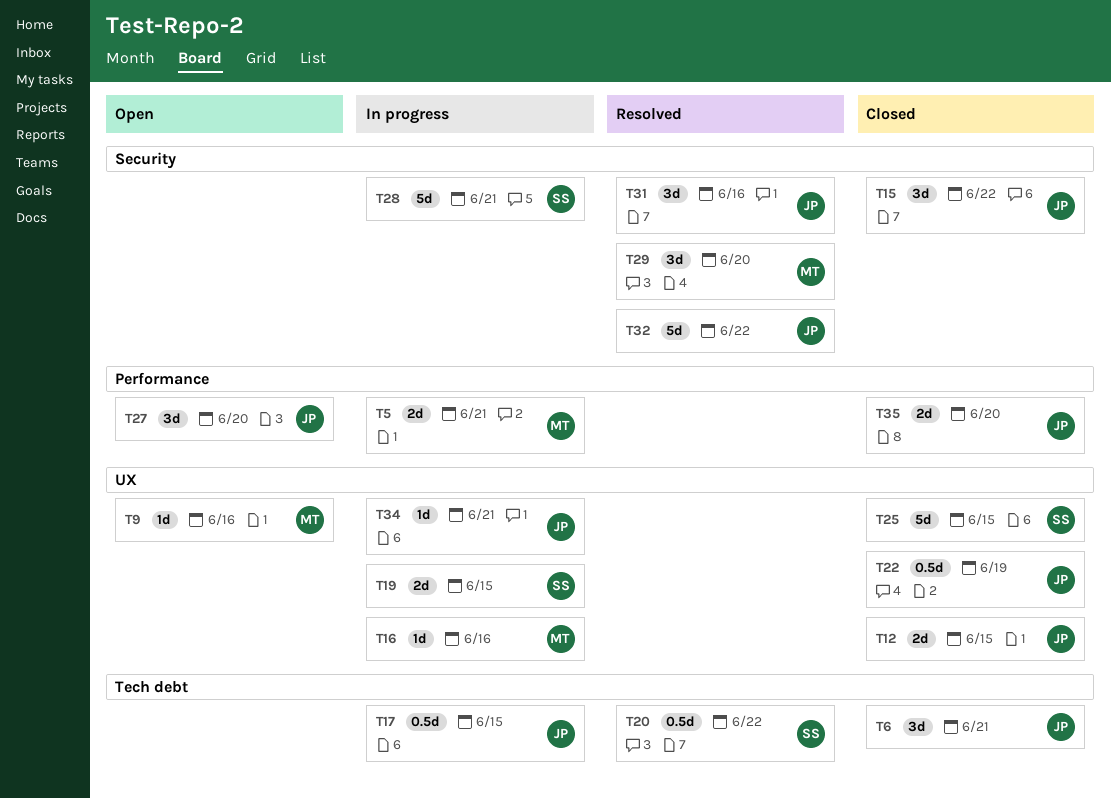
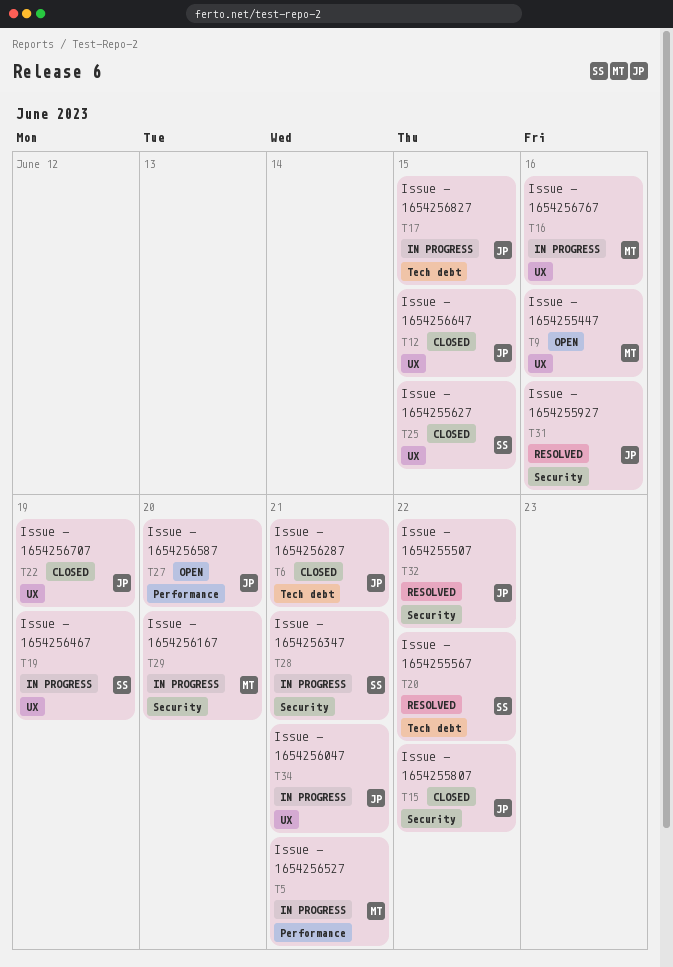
T19, due: Jun 15 -> Jun 19
T29, status: Resolved -> In progress
T35: present -> none

